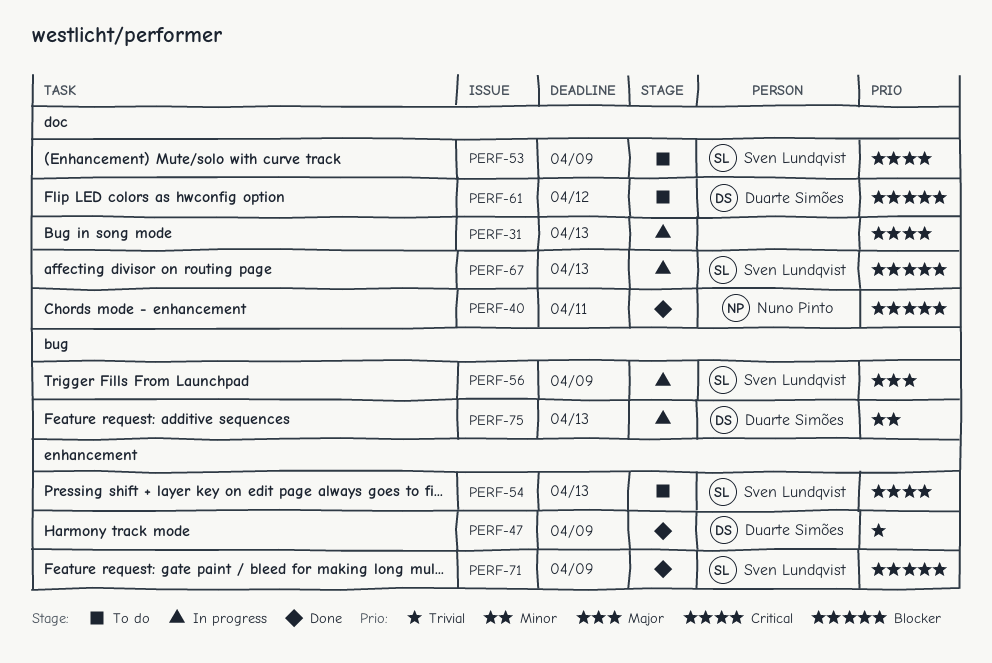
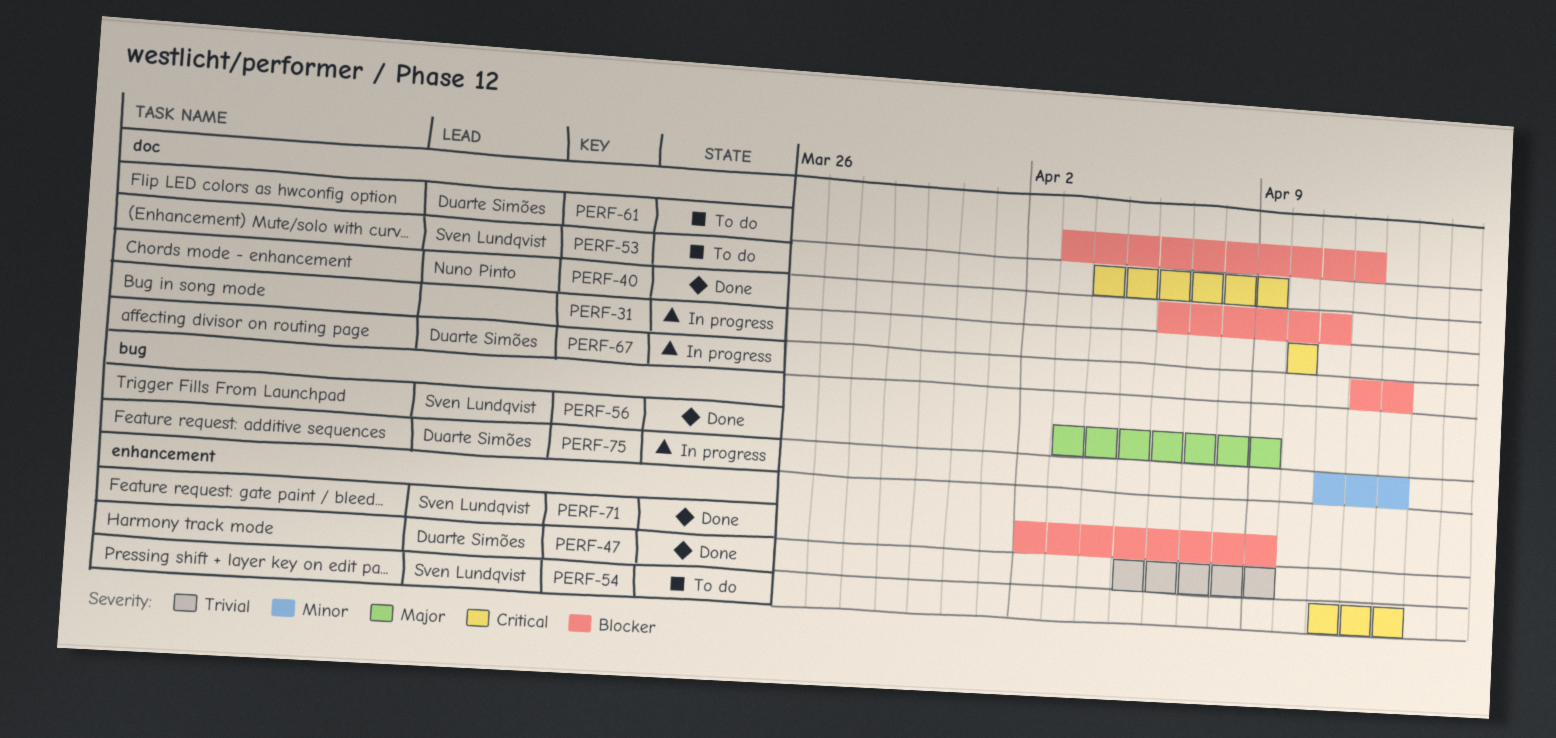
PERF-31, due: Apr 13 -> Apr 10
PERF-56, status: In progress -> Done
PERF-67, owner: Sven Lundqvist -> Duarte Simões

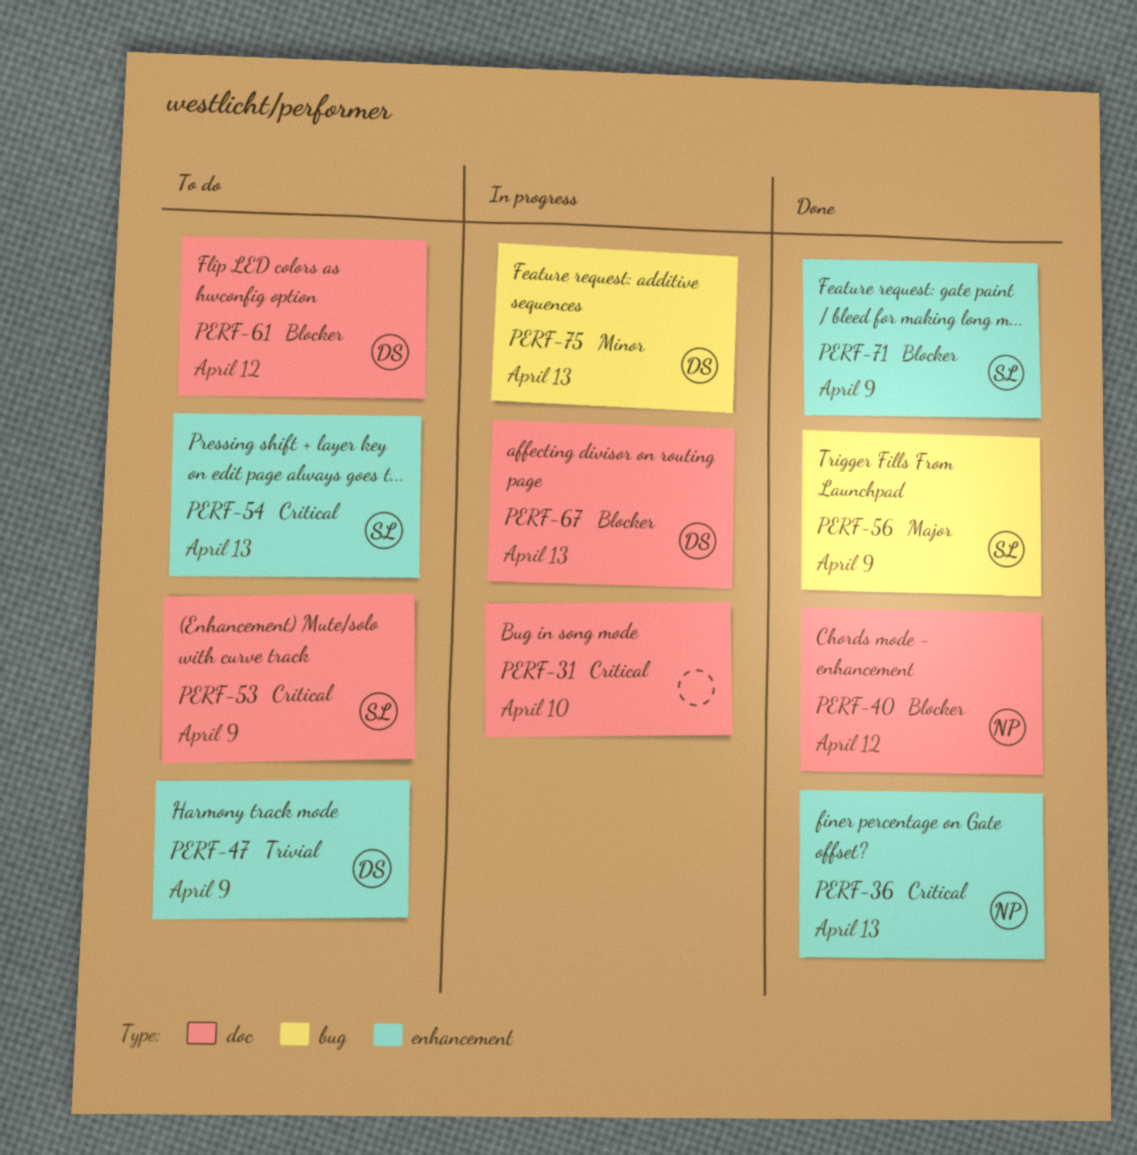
PERF-36: none -> present
PERF-40, due: Apr 11 -> Apr 12
PERF-47, status: Done -> To do

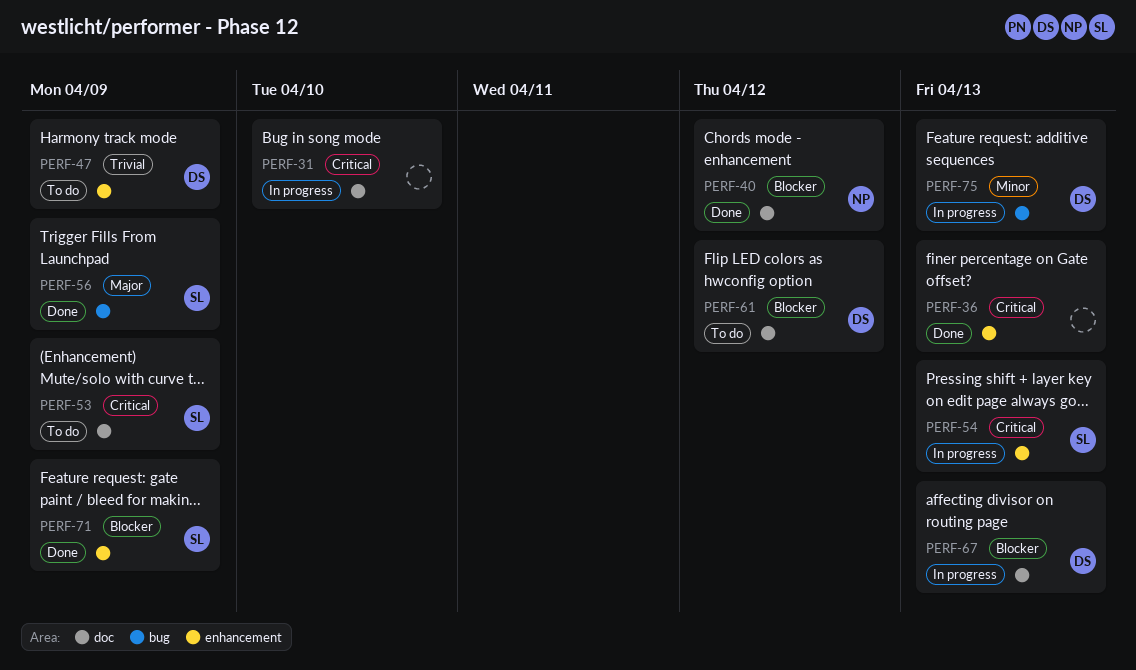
PERF-36, owner: NP -> none
PERF-54, status: To do -> In progress

